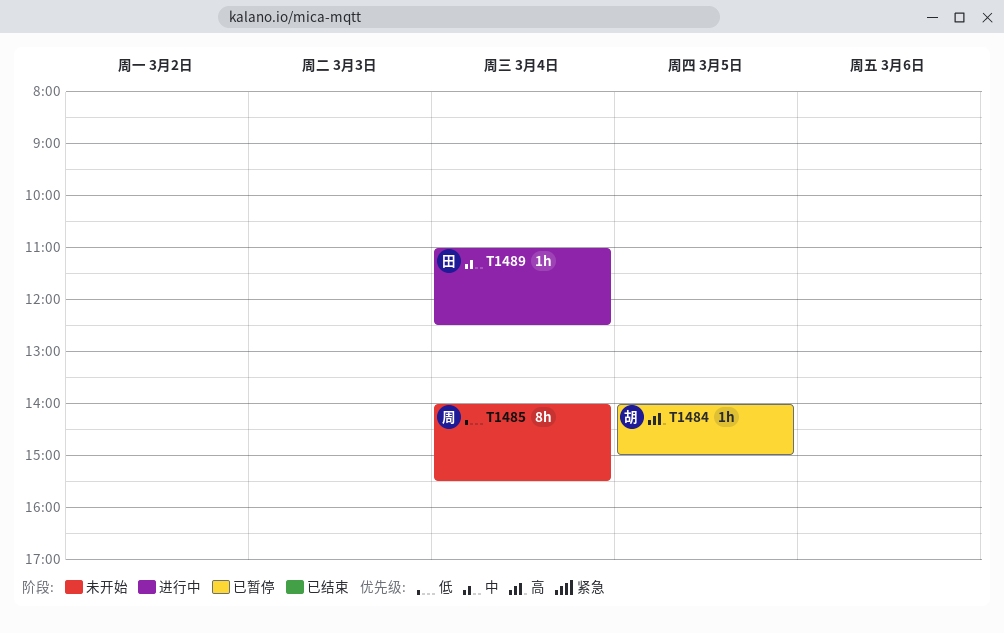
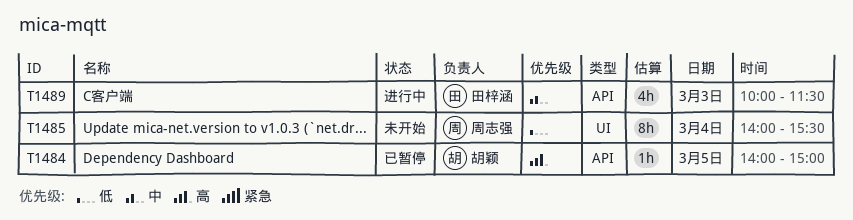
T1489, estimate: 1h -> 4h
T1489, day: Mar 4 -> Mar 3
T1489, begins: 11:00 -> 10:00
T1489, ends: 12:30 -> 11:30

